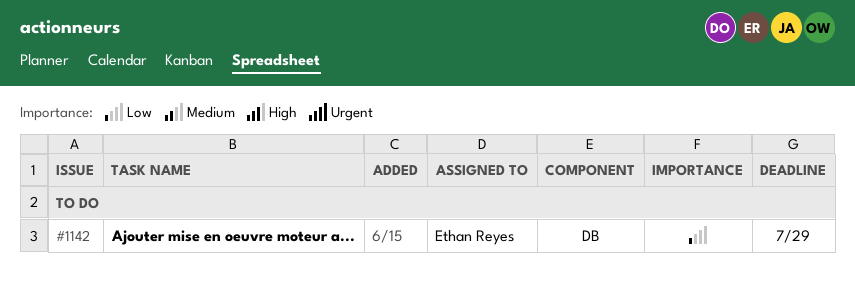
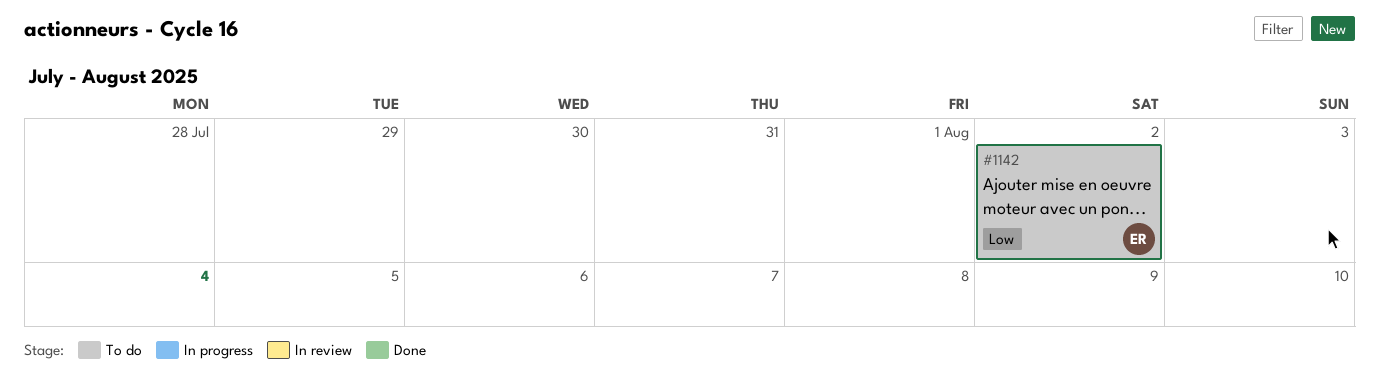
#1142, due: Jul 29 -> Aug 2

